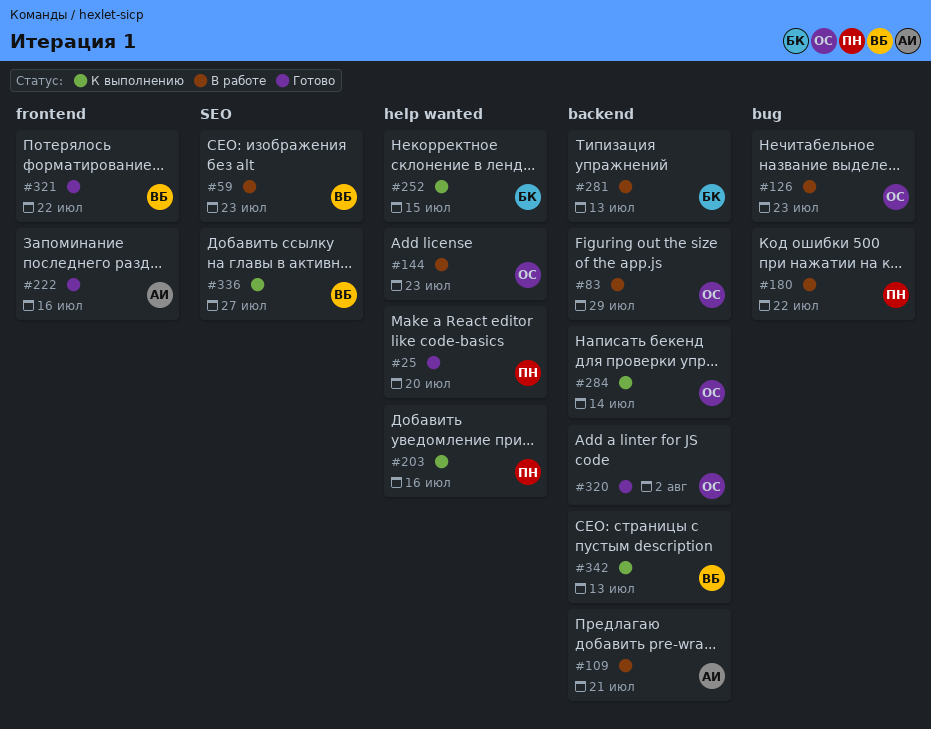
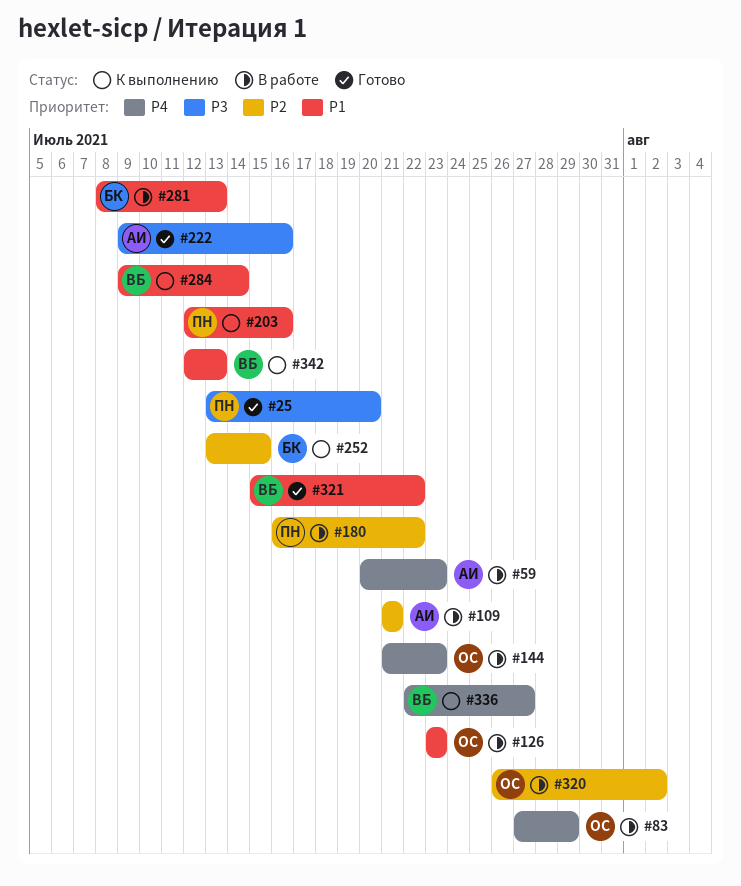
#59, owner: ВБ -> АИ
#284, owner: ОС -> ВБ
#320, status: Готово -> В работе

